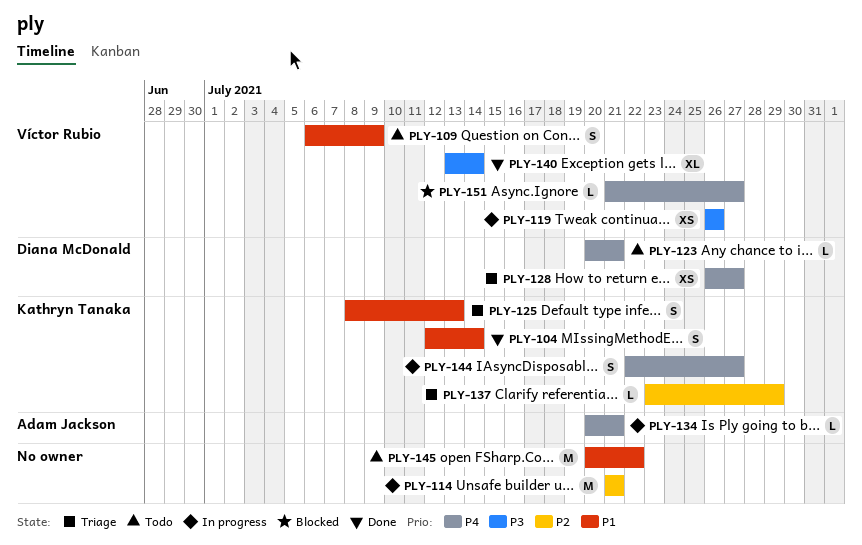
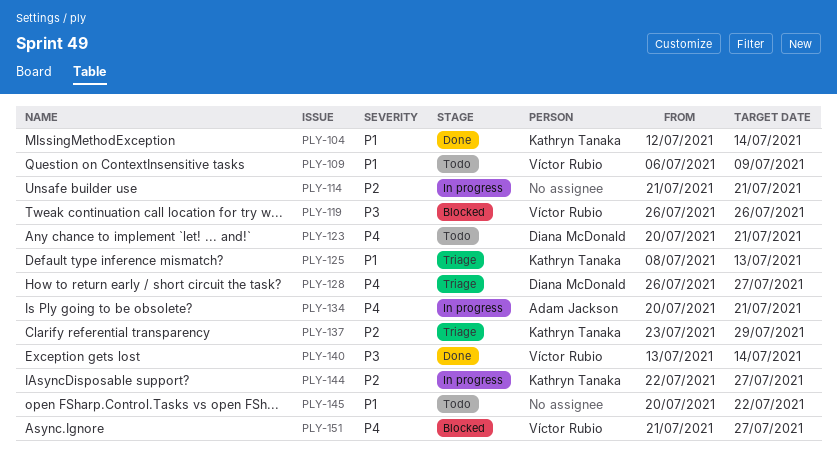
PLY-119, status: In progress -> Blocked
PLY-144, priority: P4 -> P2

